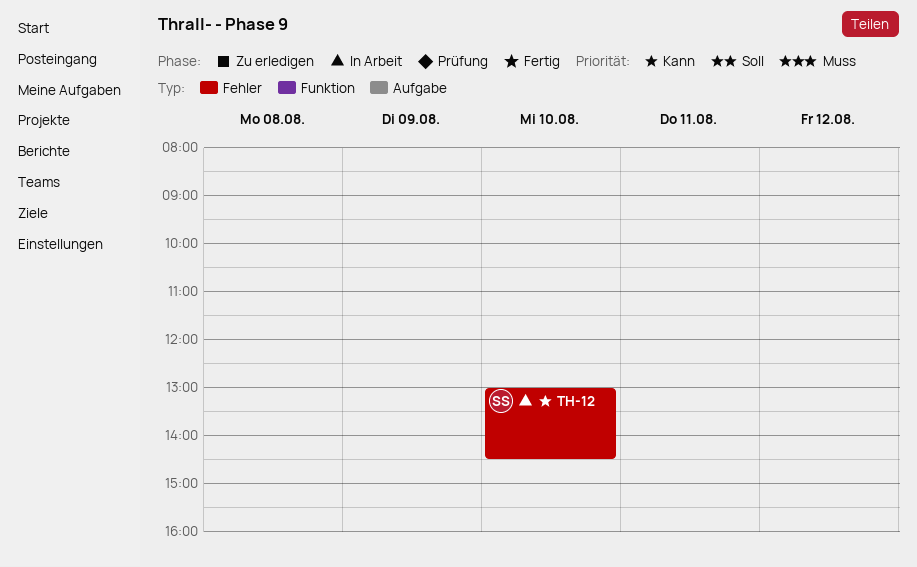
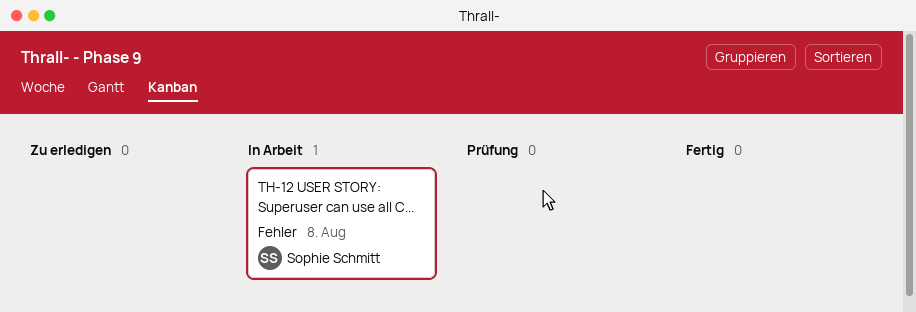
TH-12, day: Aug 10 -> Aug 8

